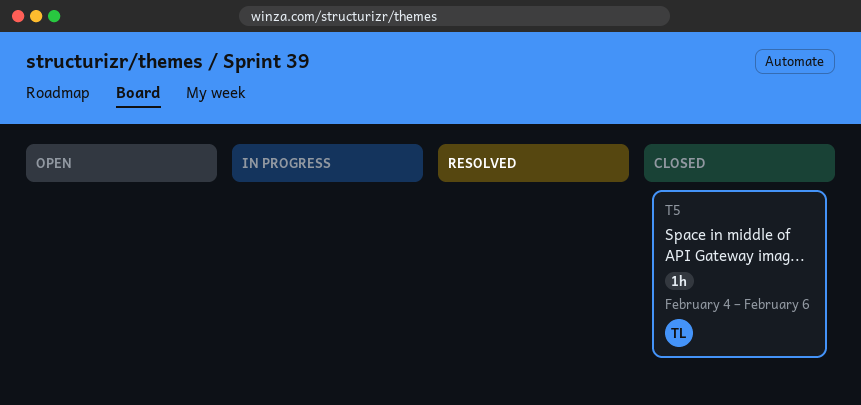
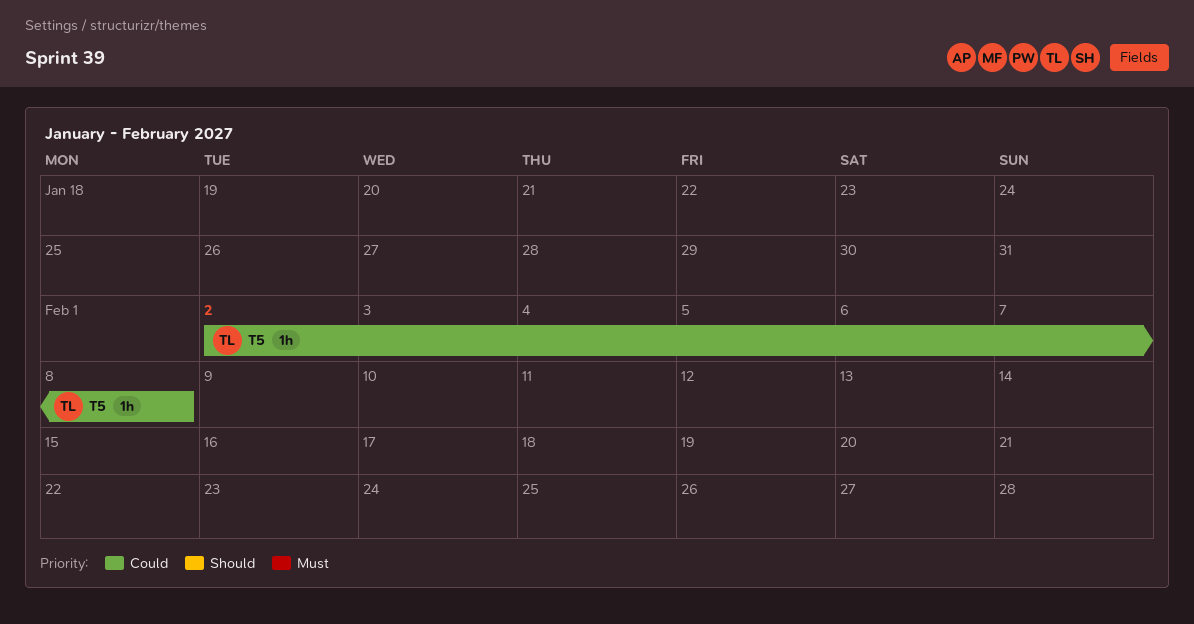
T5, start: Feb 4 -> Feb 2
T5, due: Feb 6 -> Feb 8

